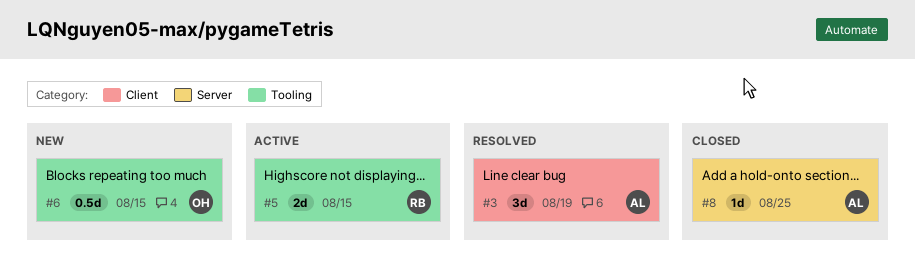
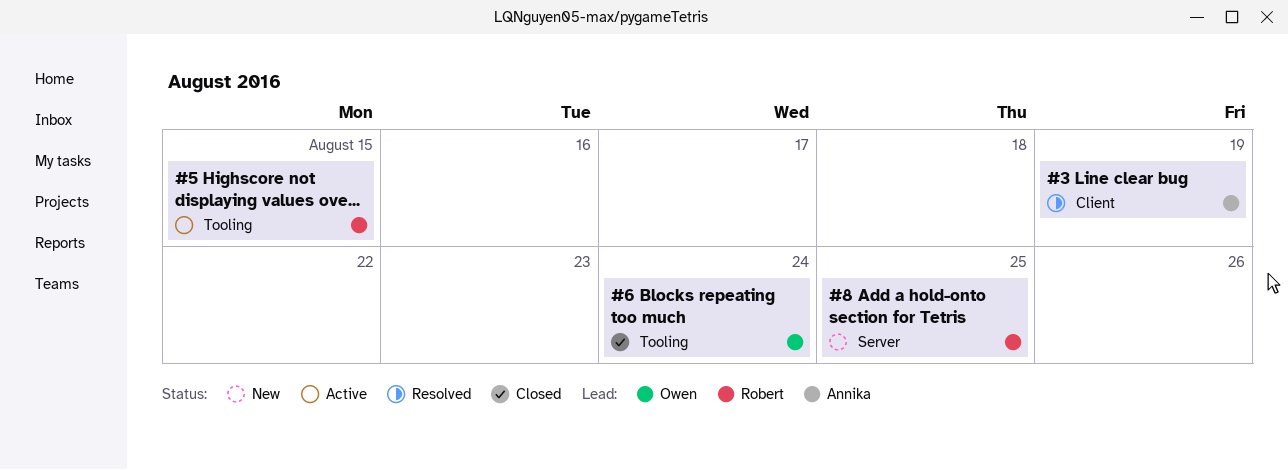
#6, status: New -> Closed
#6, due: Aug 15 -> Aug 24
#8, status: Closed -> New
#8, owner: Annika -> Robert

